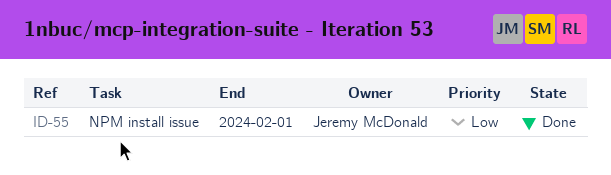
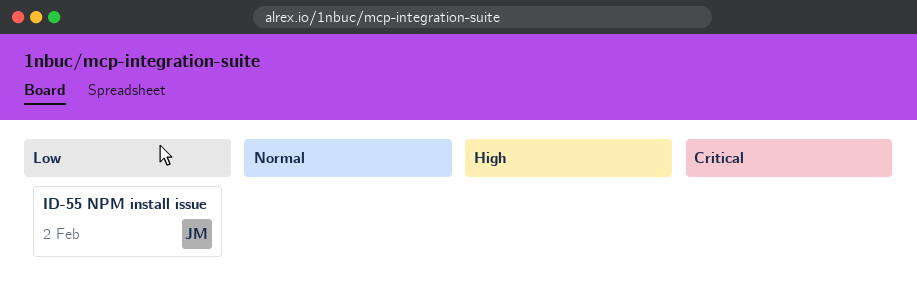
ID-55, due: Feb 1 -> Feb 2

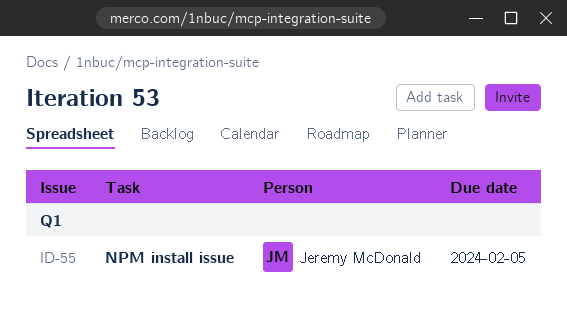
ID-55, due: Feb 2 -> Feb 5

